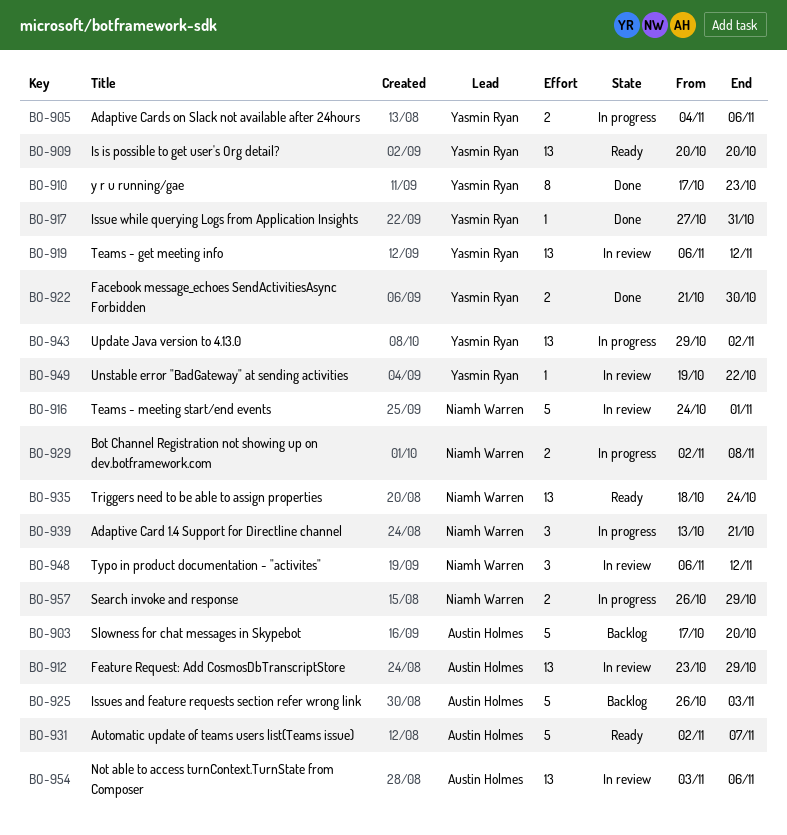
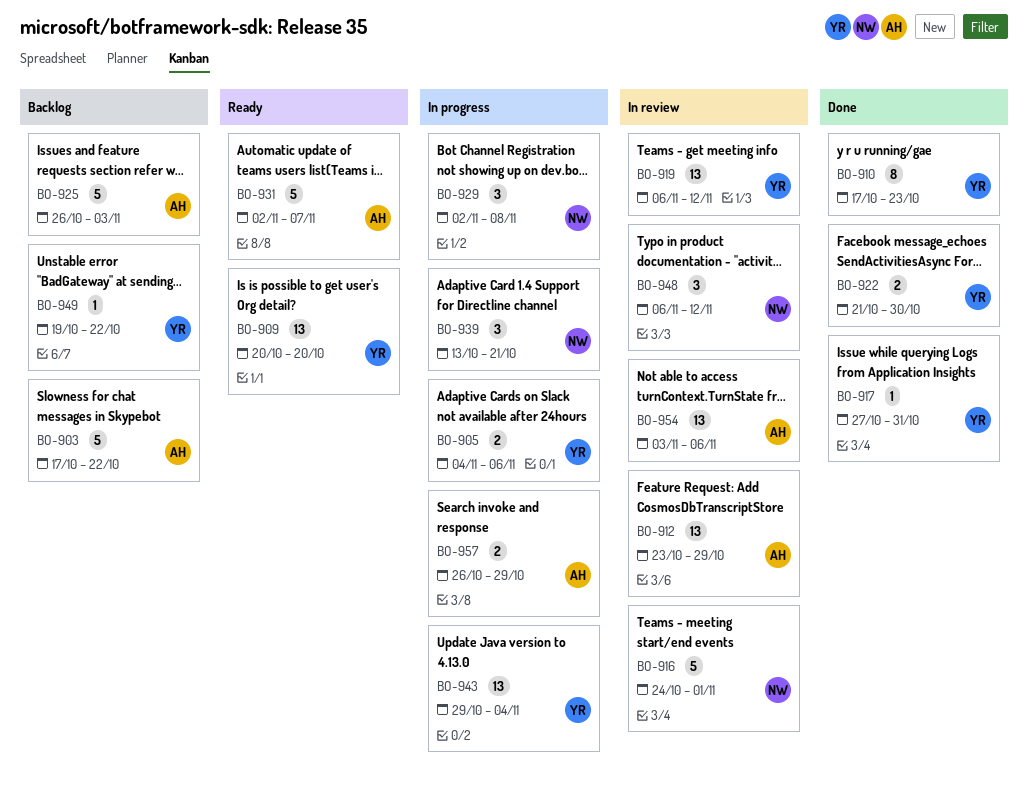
BO-903, due: Oct 20 -> Oct 22
BO-929, estimate: 2 -> 3
BO-935: present -> none
BO-943, due: Nov 2 -> Nov 4
BO-949, status: In review -> Backlog
BO-957, owner: Niamh Warren -> Austin Holmes

